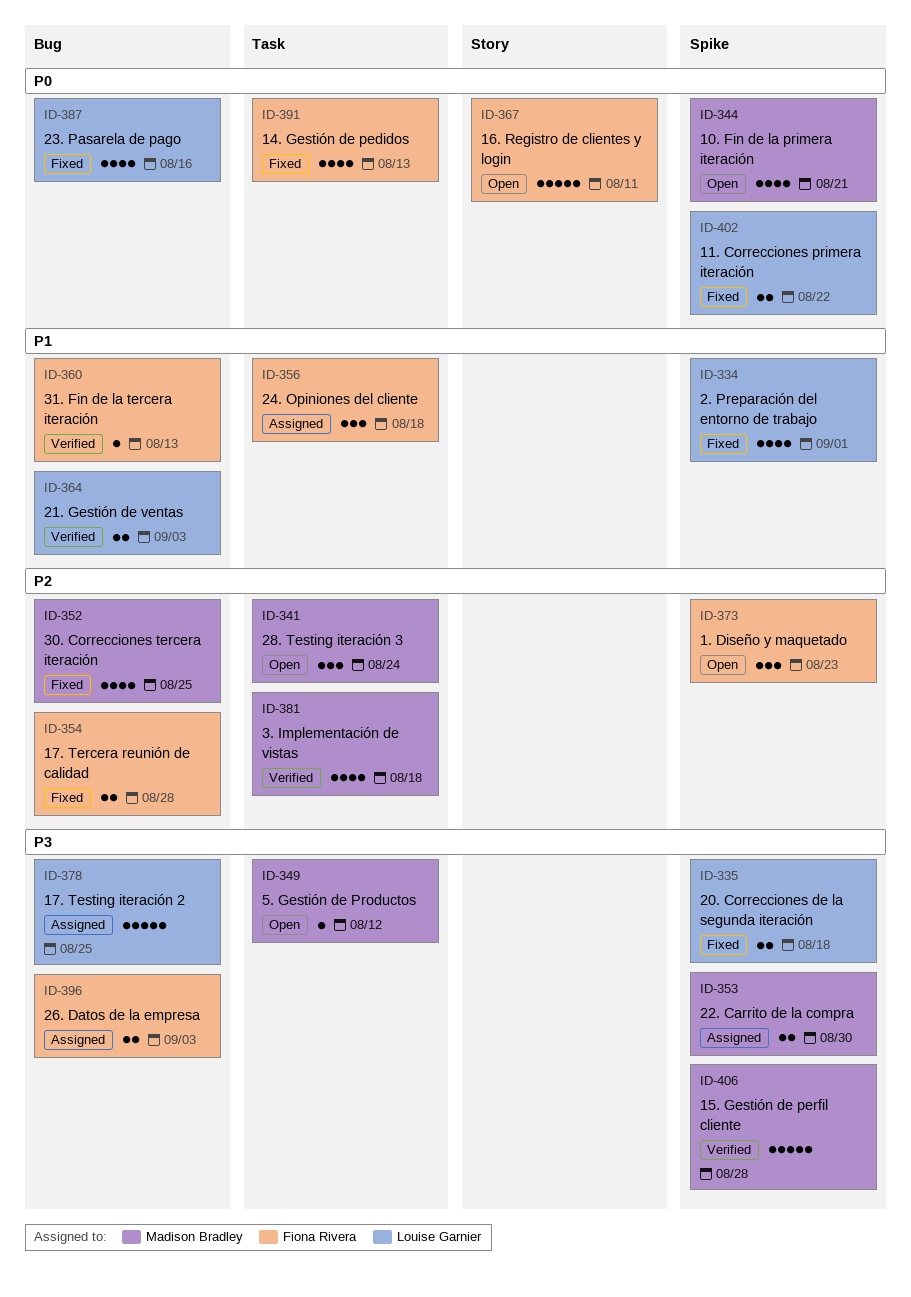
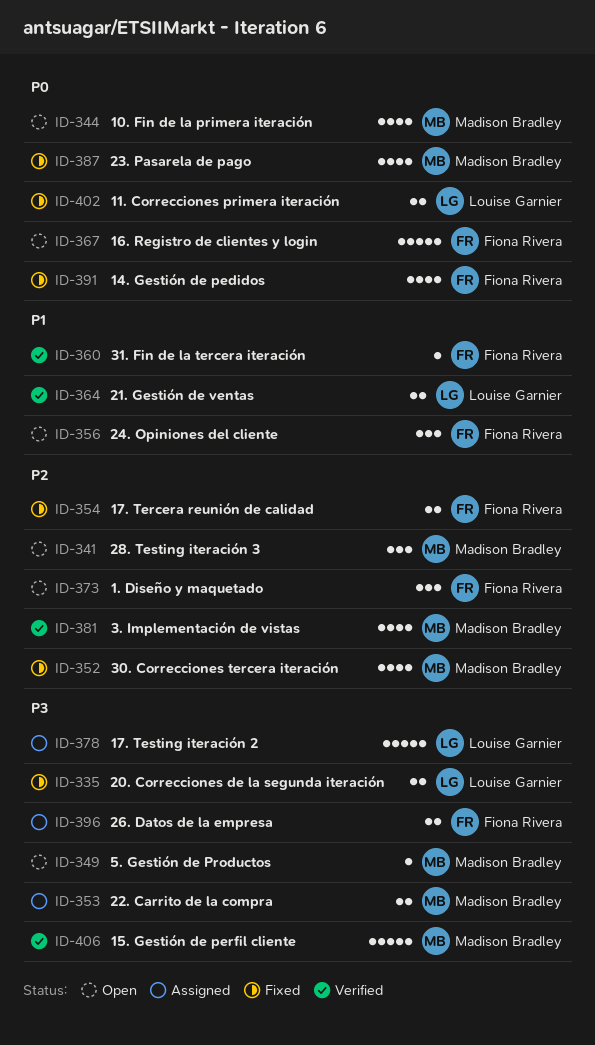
ID-334: present -> none
ID-356, status: Assigned -> Open
ID-387, owner: Louise Garnier -> Madison Bradley

